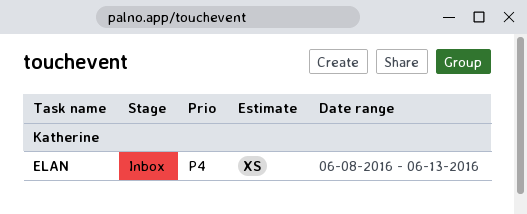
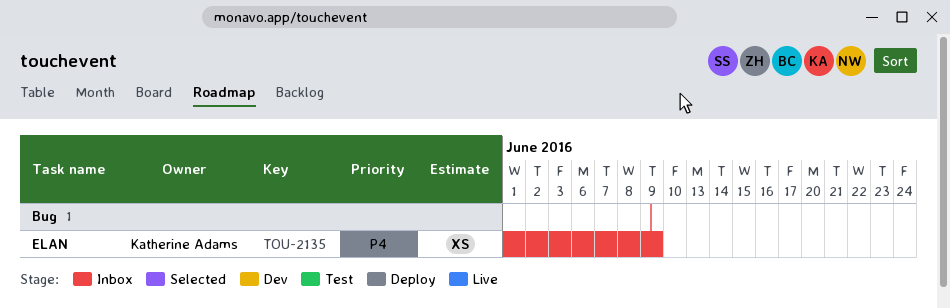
ELAN, start: Jun 8 -> Jun 1
ELAN, due: Jun 13 -> Jun 9

